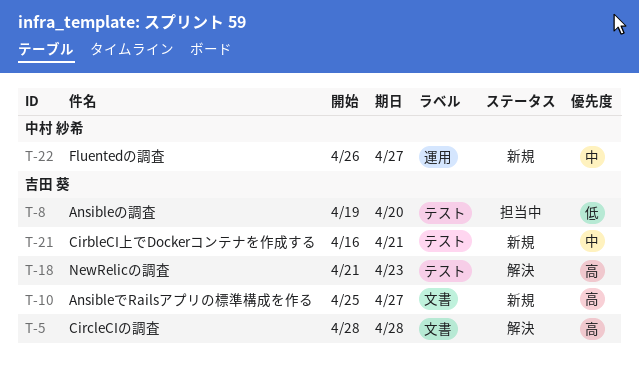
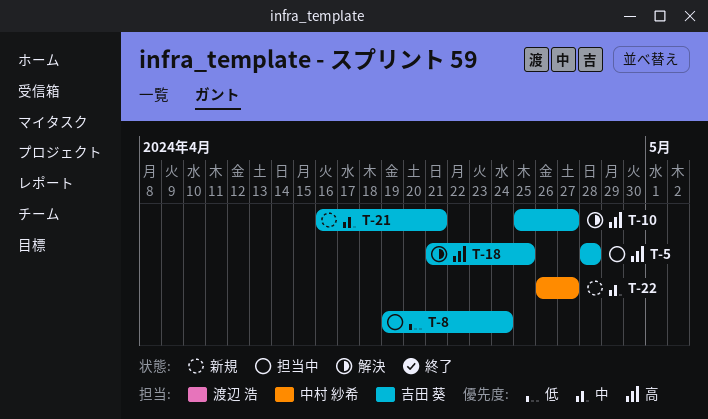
T-5, status: 解決 -> 担当中
T-8, due: Apr 20 -> Apr 24
T-10, status: 新規 -> 解決
T-18, due: Apr 23 -> Apr 25

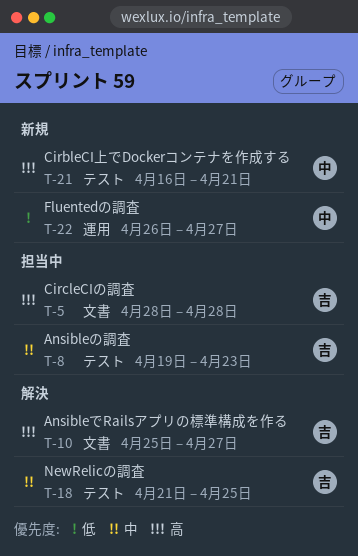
T-8, priority: 低 -> 中
T-8, due: Apr 24 -> Apr 23
T-18, priority: 高 -> 中
T-21, owner: 吉田 葵 -> 中村 紗希
T-21, priority: 中 -> 高
T-22, priority: 中 -> 低

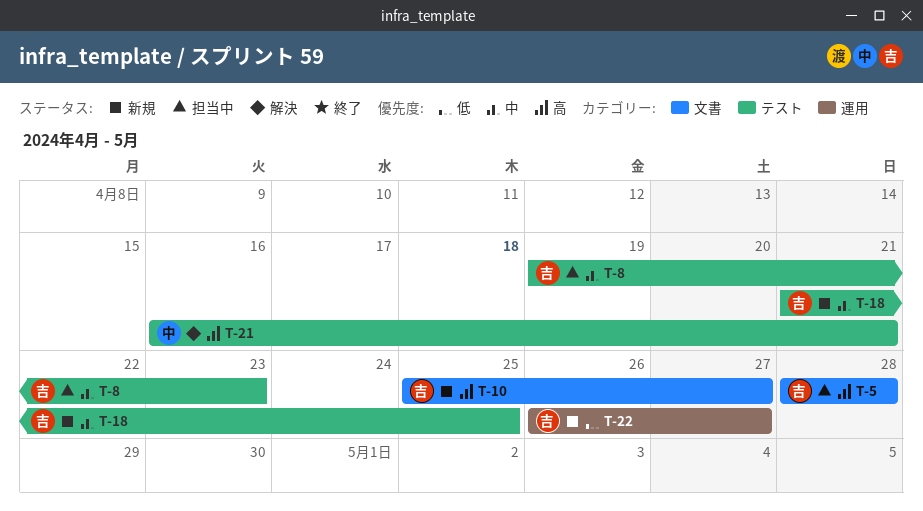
T-10, status: 解決 -> 新規
T-18, status: 解決 -> 新規
T-21, status: 新規 -> 解決
T-22, owner: 中 -> 吉

